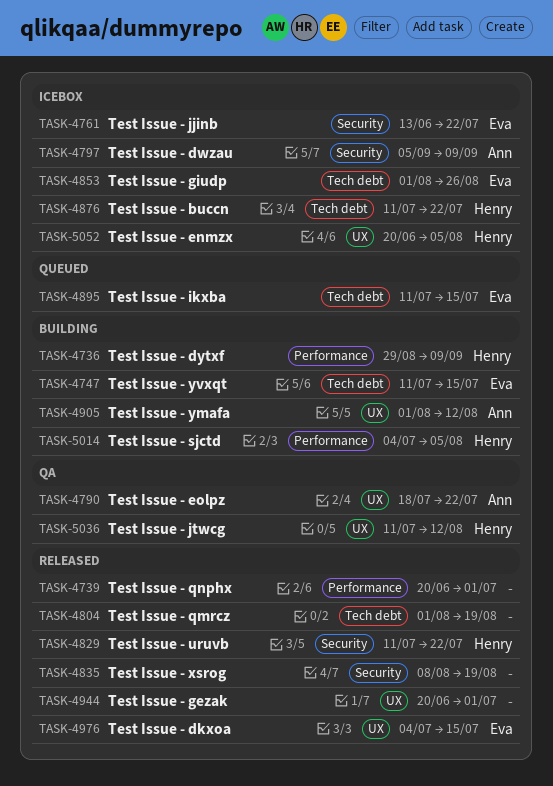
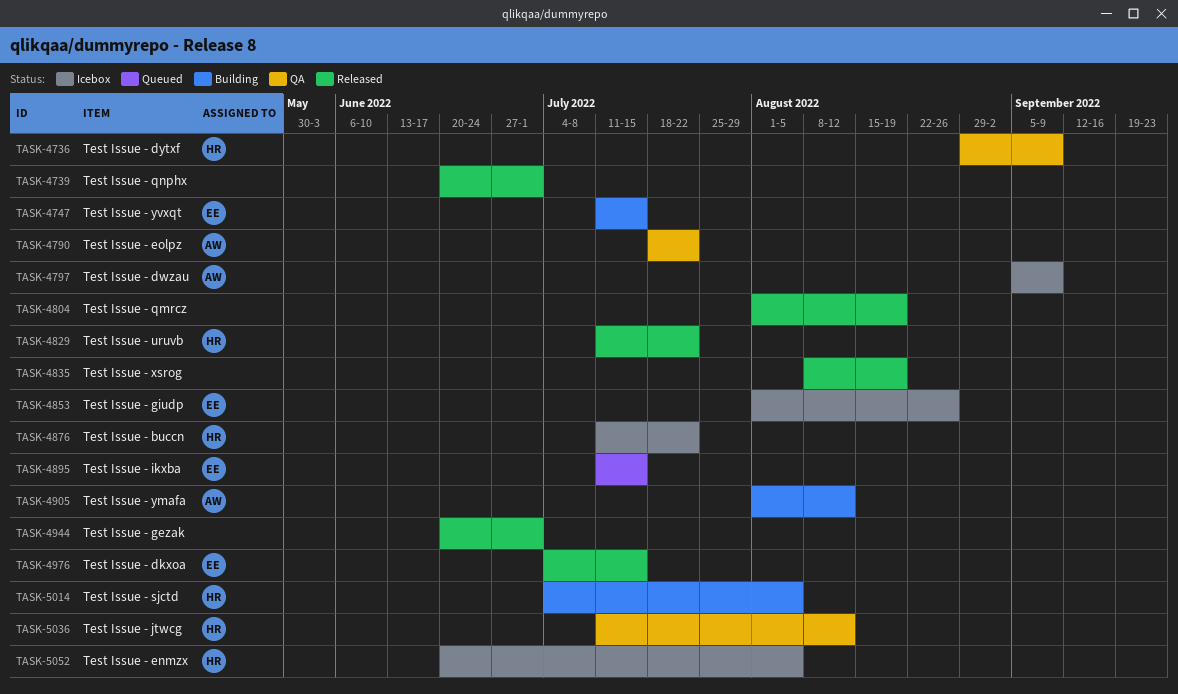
TASK-4736, status: Building -> QA
TASK-4761: present -> none

